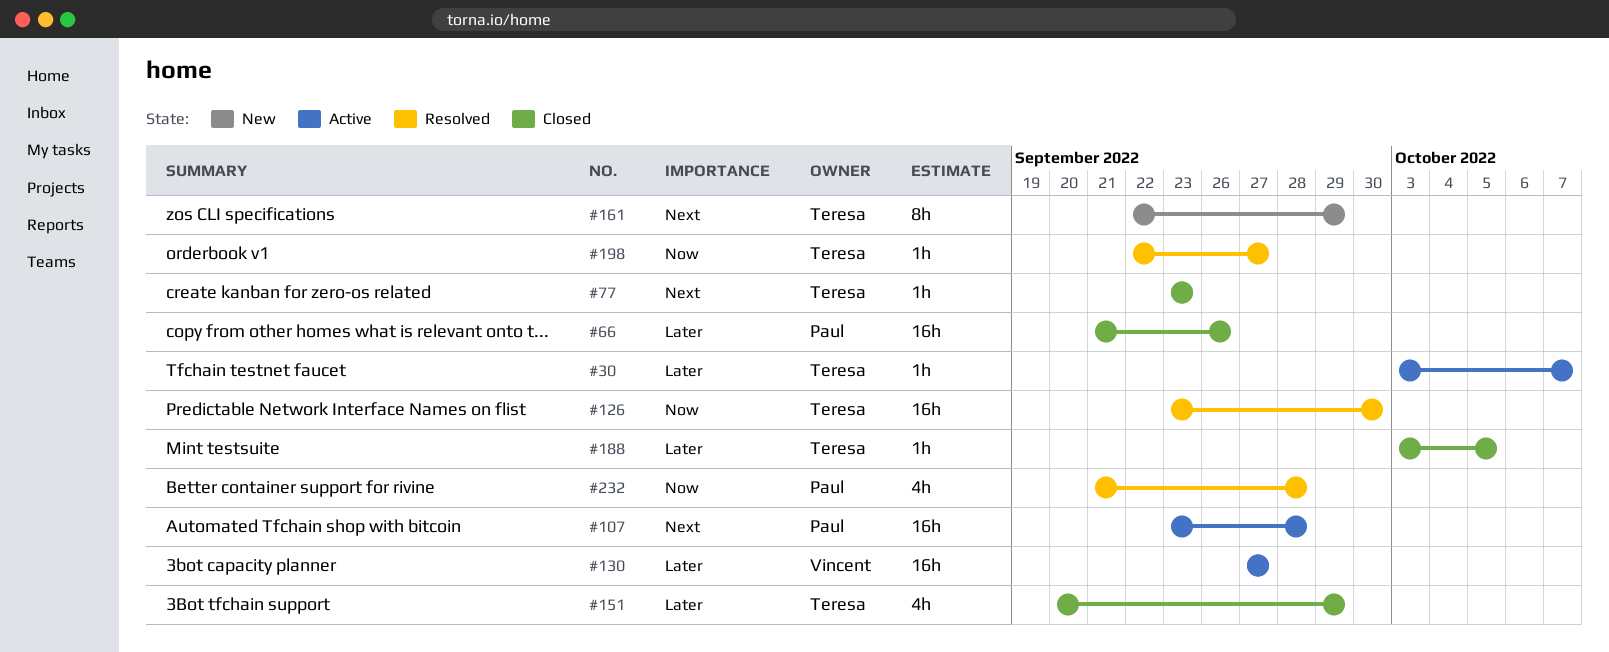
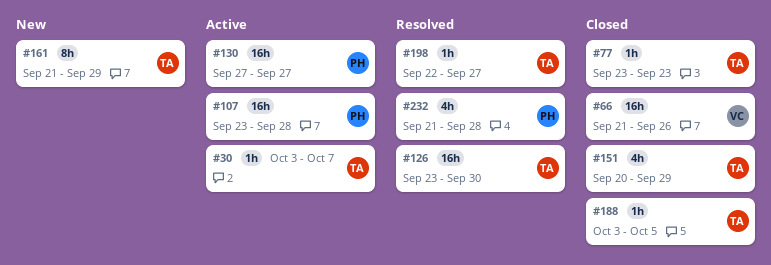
#66, owner: Paul -> Vincent
#130, owner: Vincent -> Paul
#161, start: Sep 22 -> Sep 21

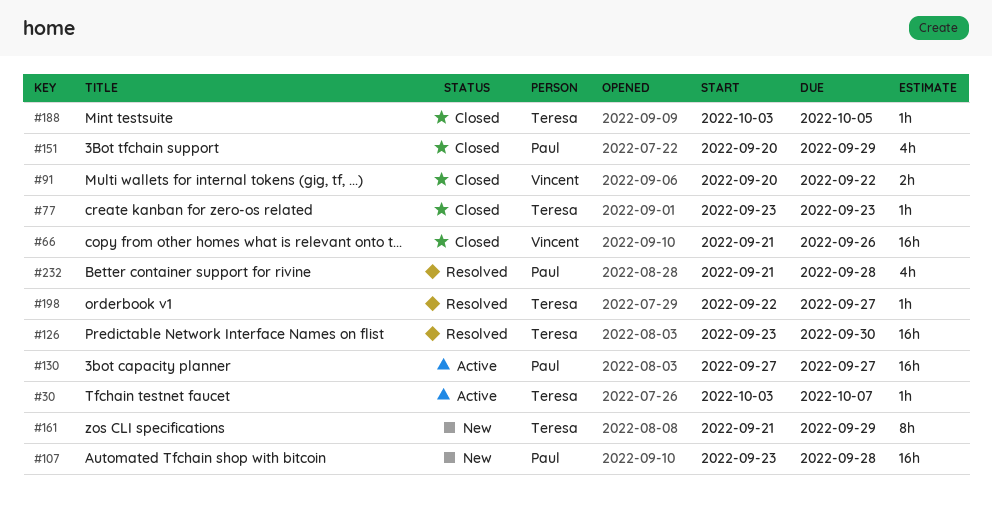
#91: none -> present
#107, status: Active -> New
#151, owner: Teresa -> Paul

